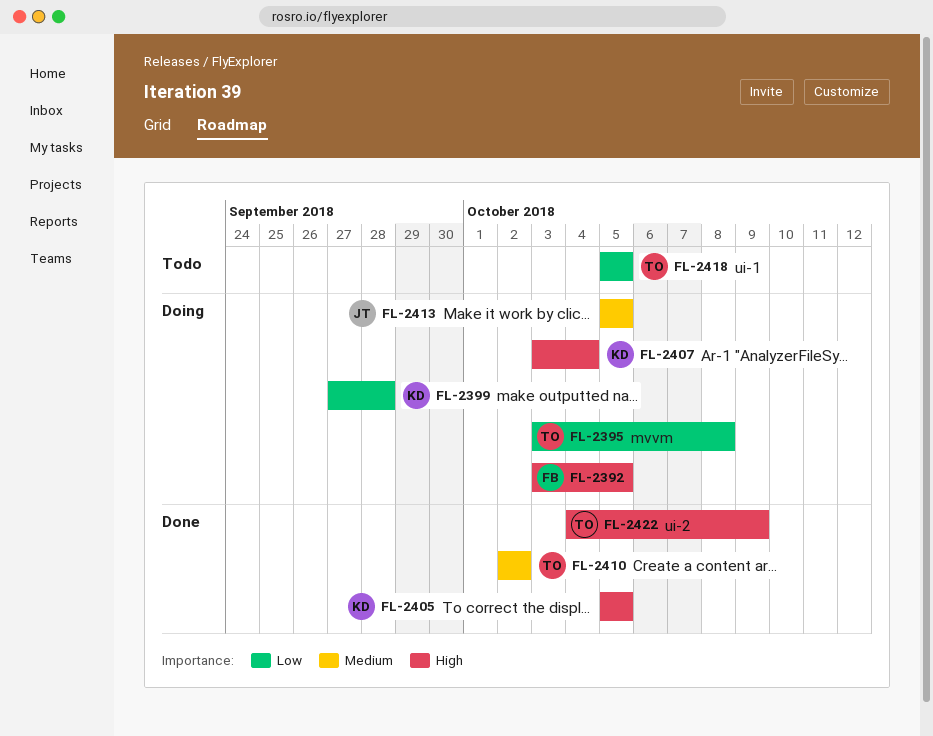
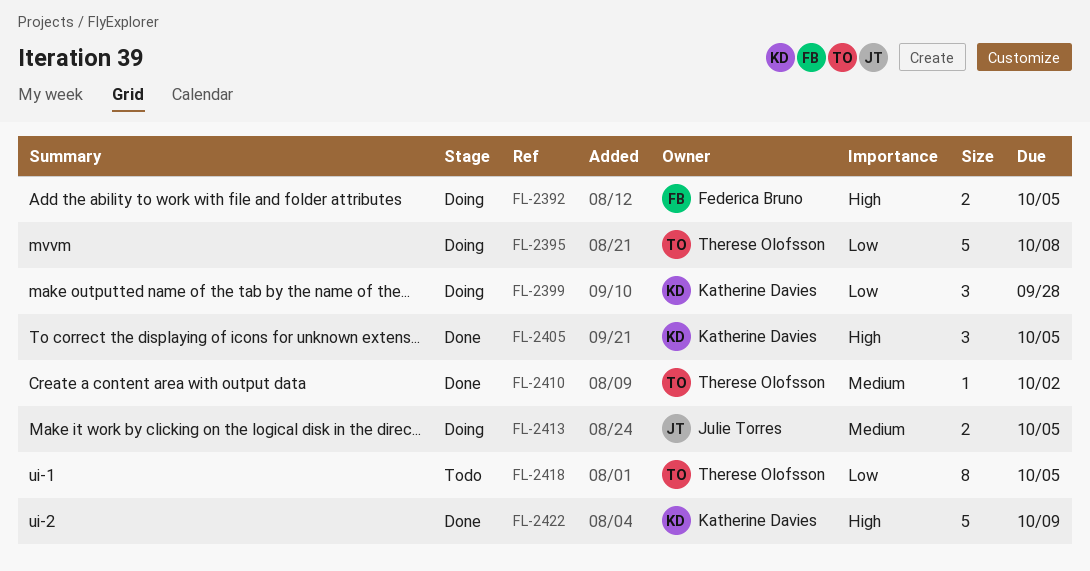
FL-2407: present -> none
FL-2422, owner: Therese Olofsson -> Katherine Davies

